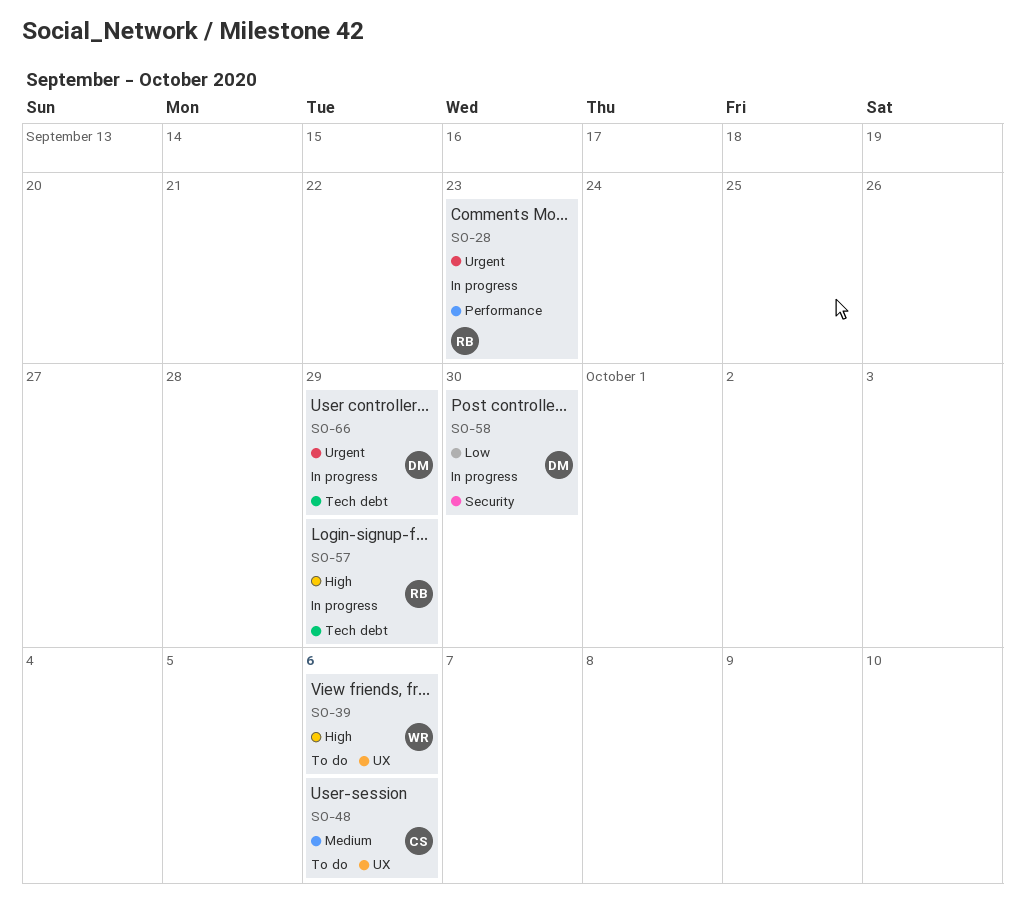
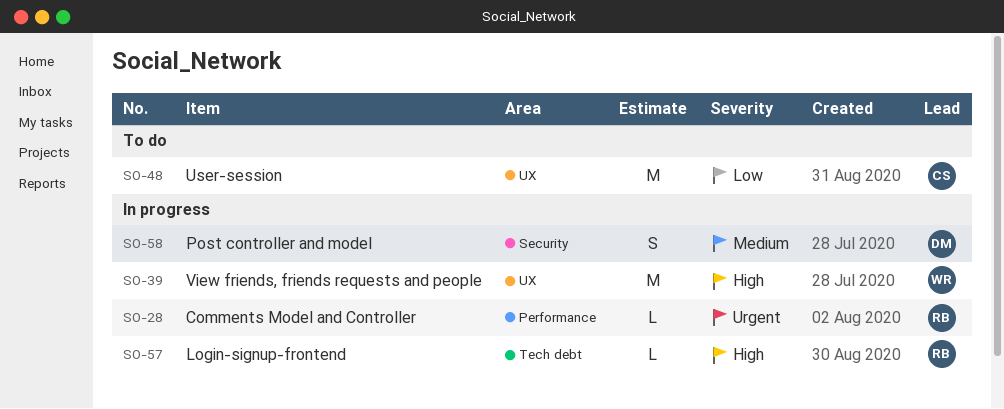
SO-39, status: To do -> In progress
SO-48, priority: Medium -> Low
SO-58, priority: Low -> Medium
SO-66: present -> none

